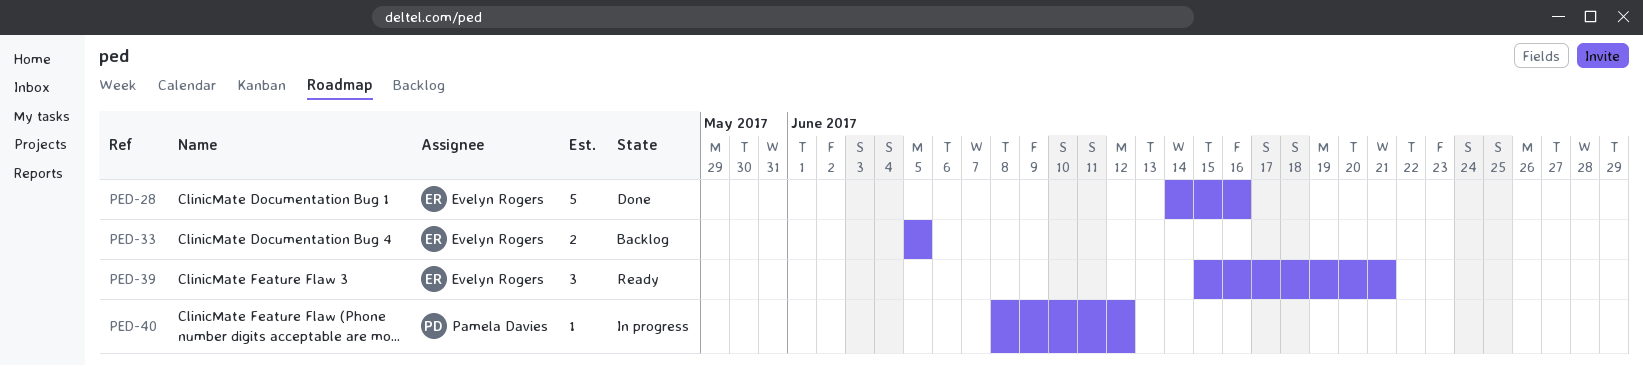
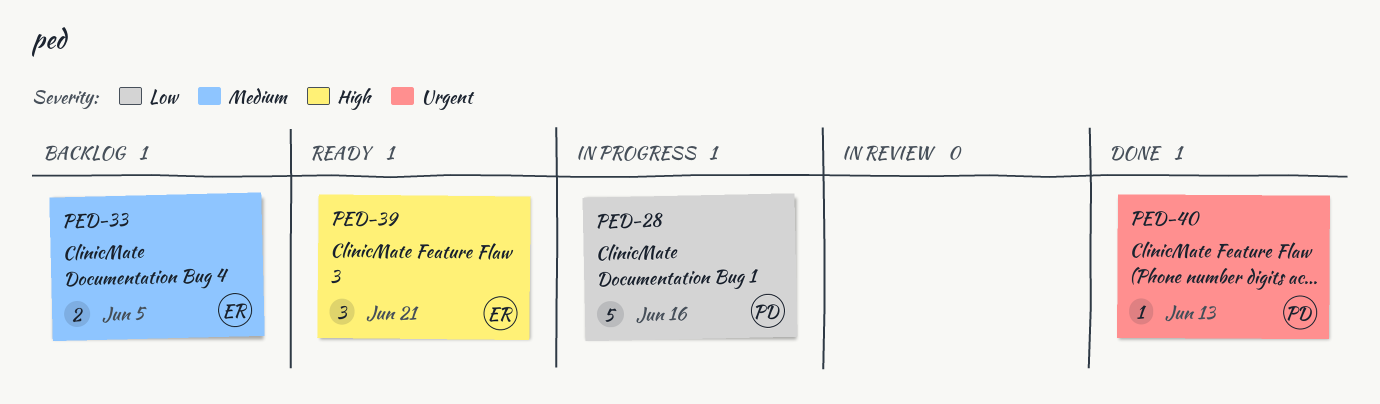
PED-28, status: Done -> In progress
PED-28, owner: Evelyn Rogers -> Pamela Davies
PED-40, status: In progress -> Done
PED-40, due: Jun 12 -> Jun 13

